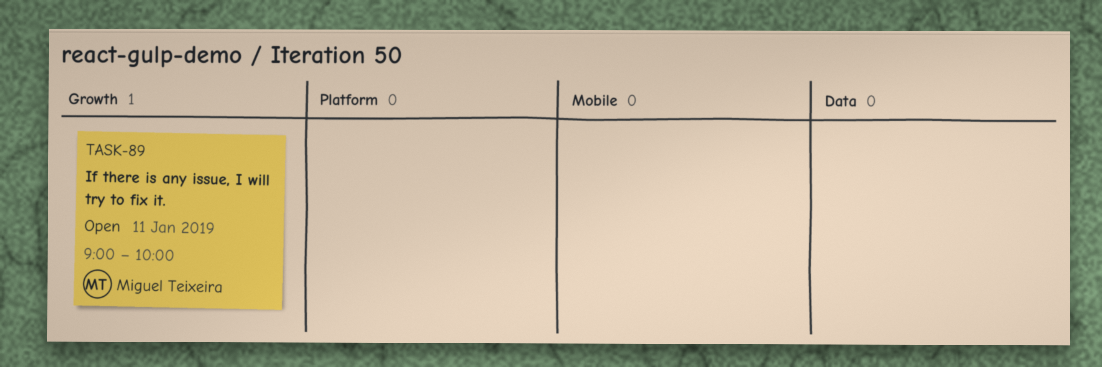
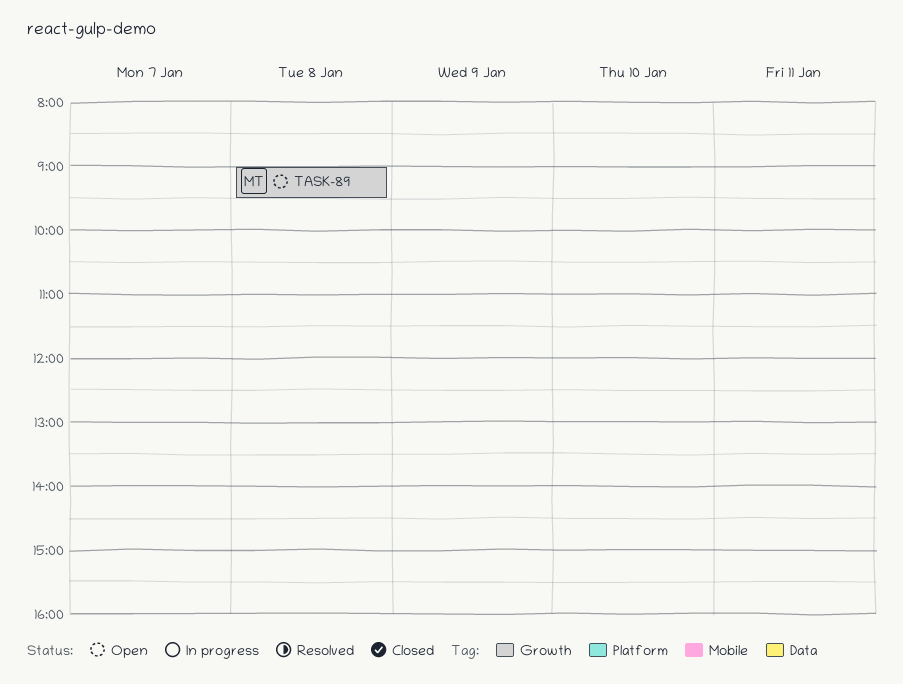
TASK-89, day: Jan 11 -> Jan 8
TASK-89, ends: 10:00 -> 09:30

